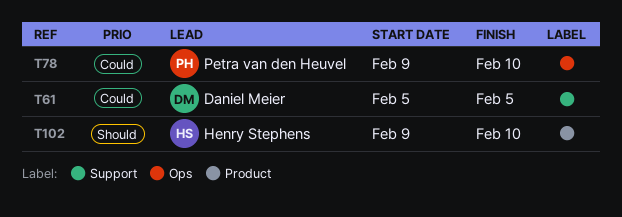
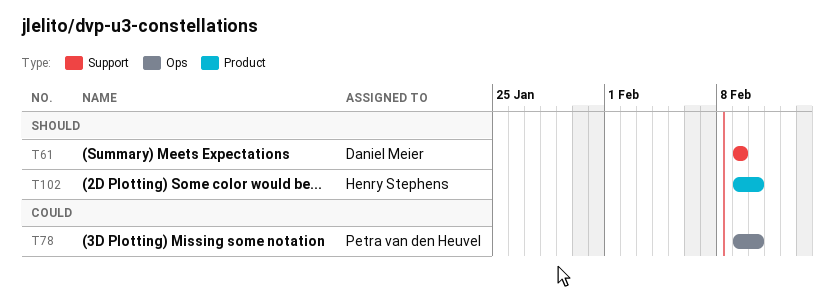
T61, priority: Could -> Should
T61, start: Feb 5 -> Feb 9
T61, due: Feb 5 -> Feb 9

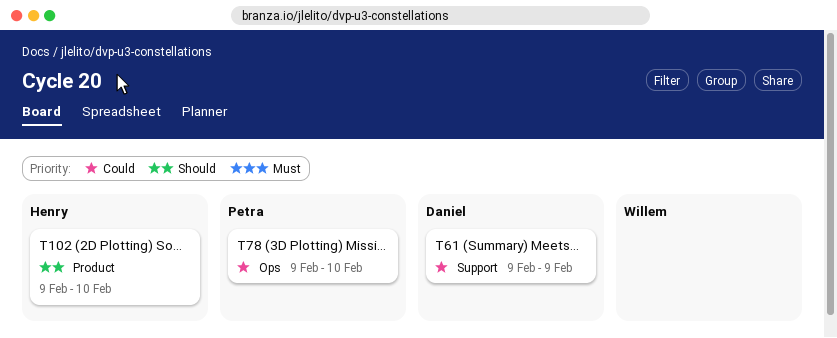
T61, priority: Should -> Could

